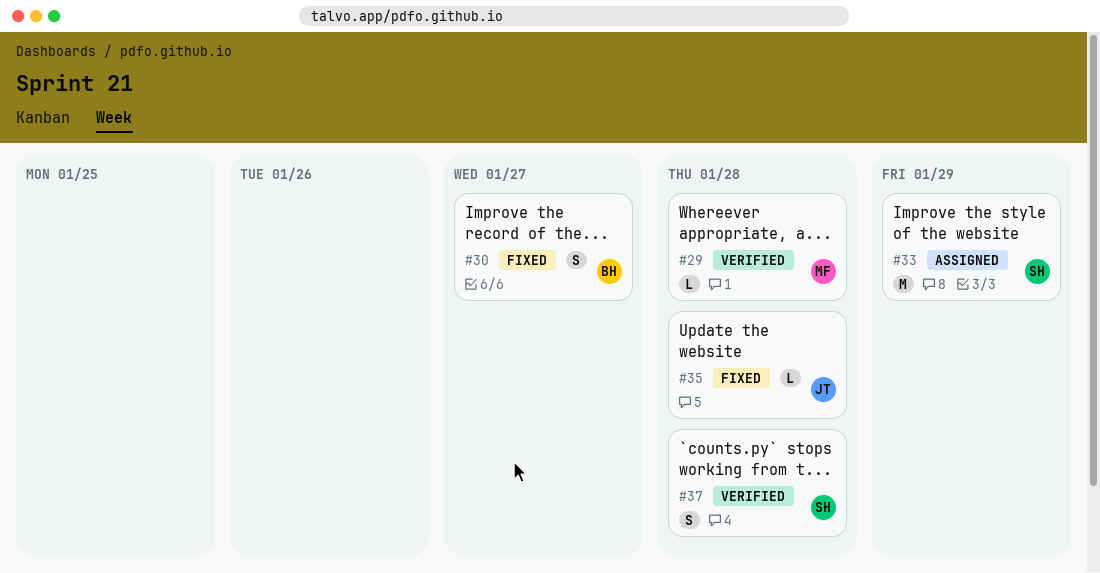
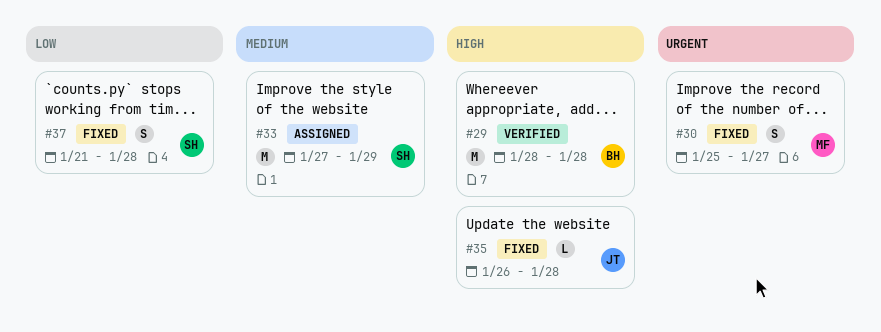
#29, owner: MF -> BH
#29, estimate: L -> M
#30, owner: BH -> MF
#37, status: Verified -> Fixed

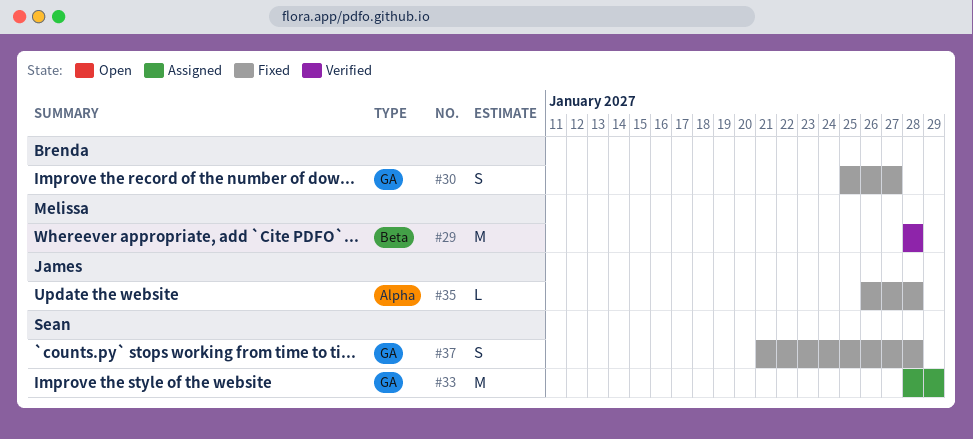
#29, owner: Brenda -> Melissa
#30, owner: Melissa -> Brenda
#33, start: Jan 27 -> Jan 28

